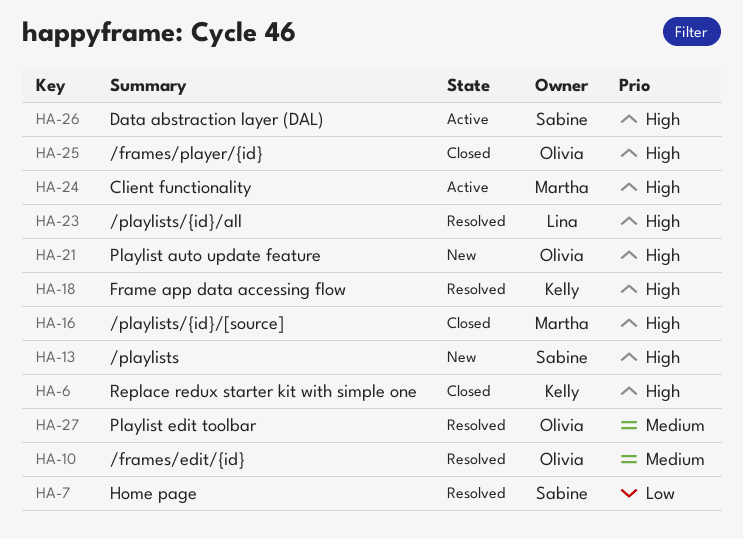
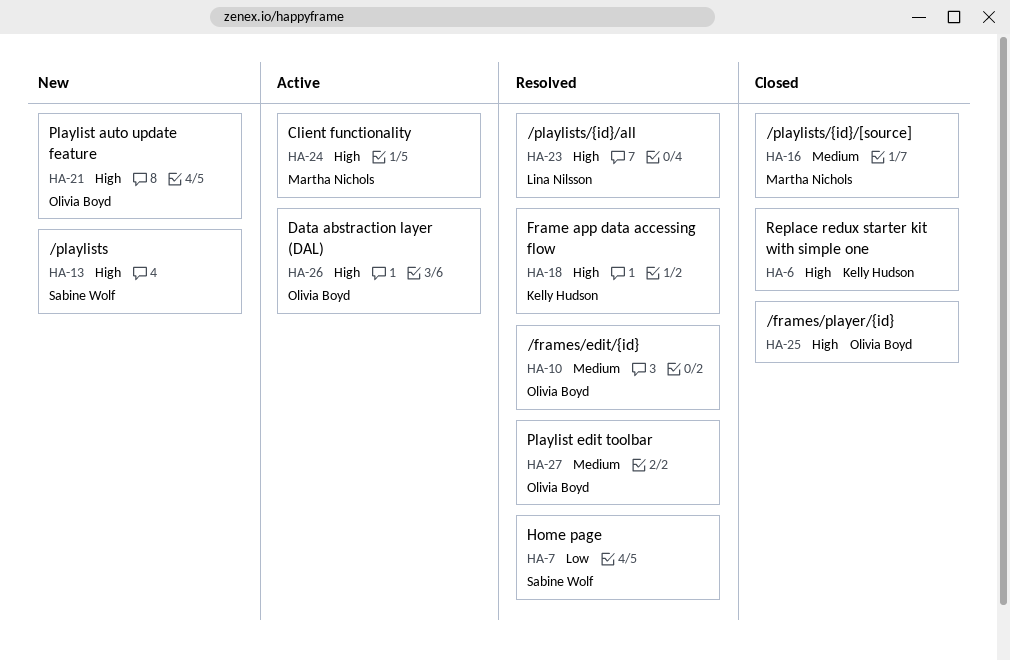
HA-16, priority: High -> Medium
HA-26, owner: Sabine Wolf -> Olivia Boyd

